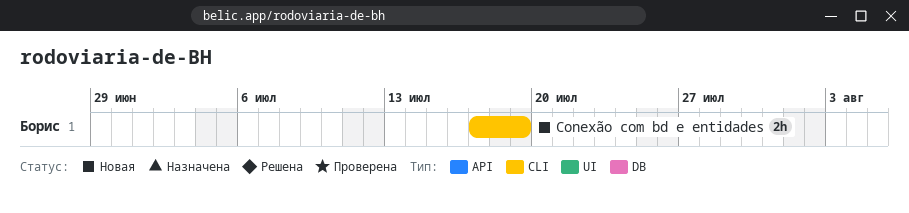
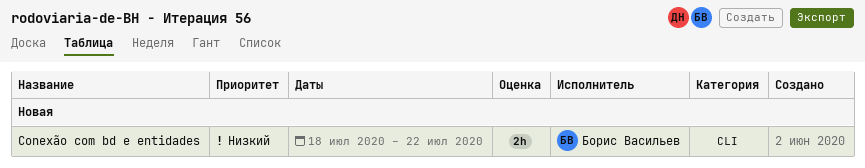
Conexão com bd e entidades, start: Jul 17 -> Jul 18
Conexão com bd e entidades, due: Jul 19 -> Jul 22

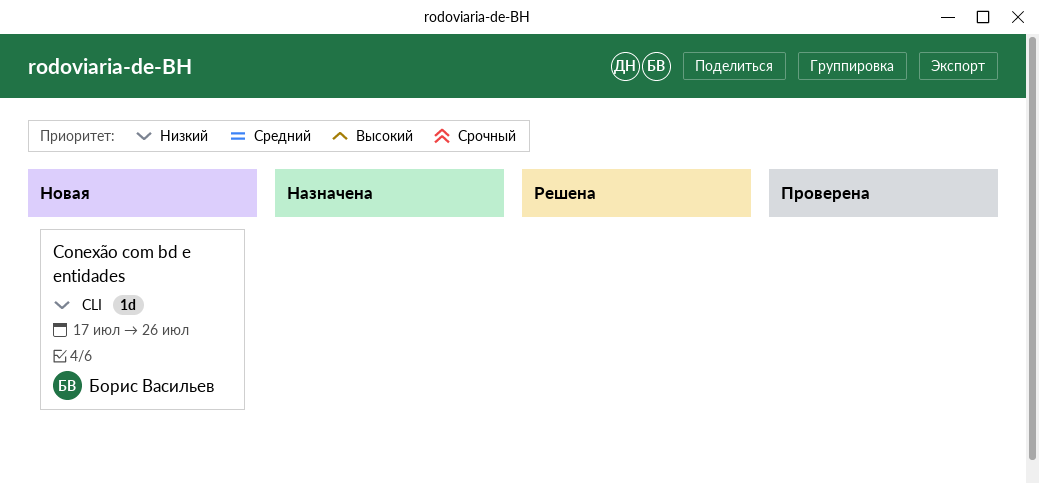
Conexão com bd e entidades, estimate: 2h -> 1d
Conexão com bd e entidades, start: Jul 18 -> Jul 17
Conexão com bd e entidades, due: Jul 22 -> Jul 26

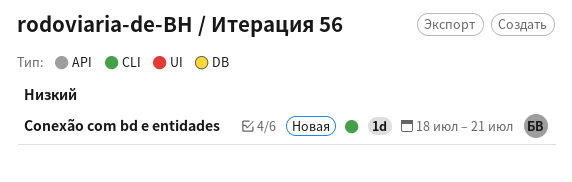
Conexão com bd e entidades, start: Jul 17 -> Jul 18
Conexão com bd e entidades, due: Jul 26 -> Jul 21

